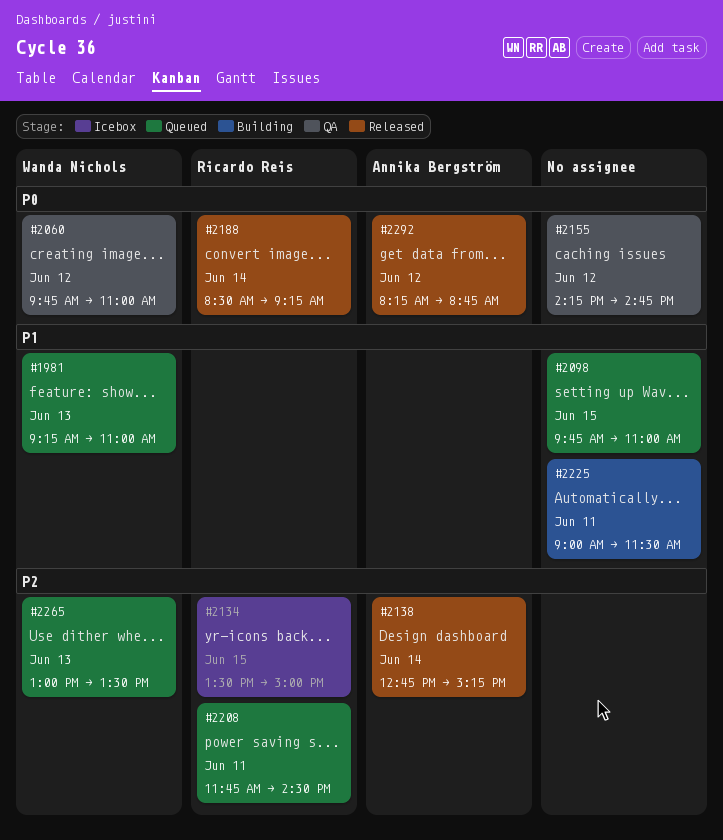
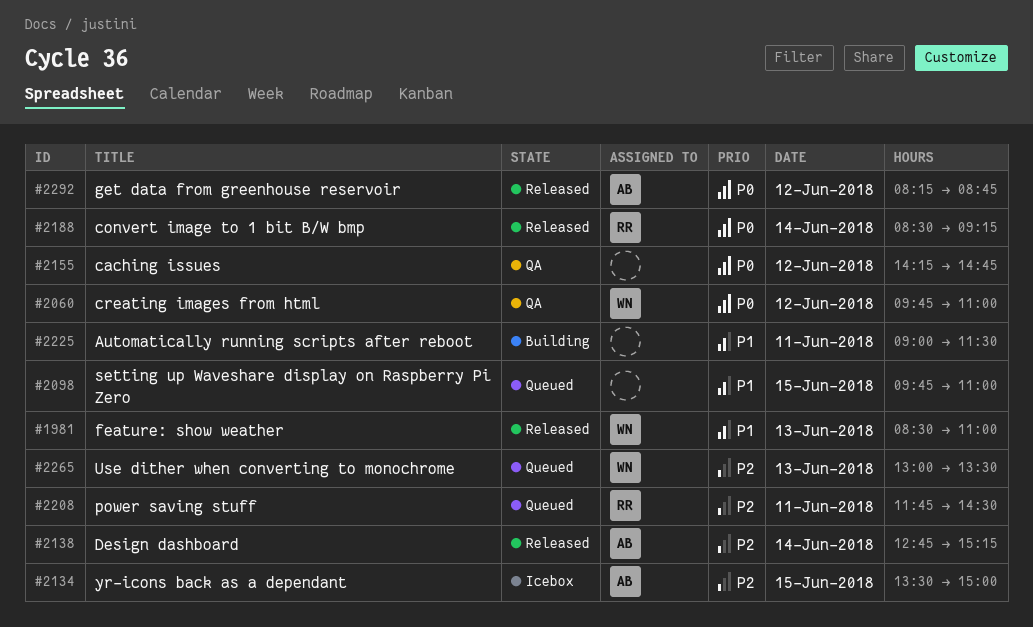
#1981, status: Queued -> Released
#1981, begins: 09:15 -> 08:30
#2134, owner: Ricardo Reis -> Annika Bergström

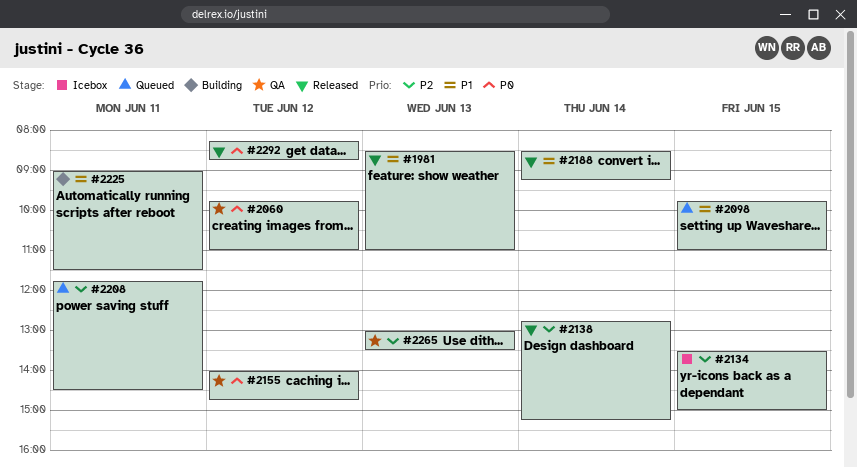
#2155, begins: 14:15 -> 14:00
#2188, priority: P0 -> P1
#2265, status: Queued -> QA

